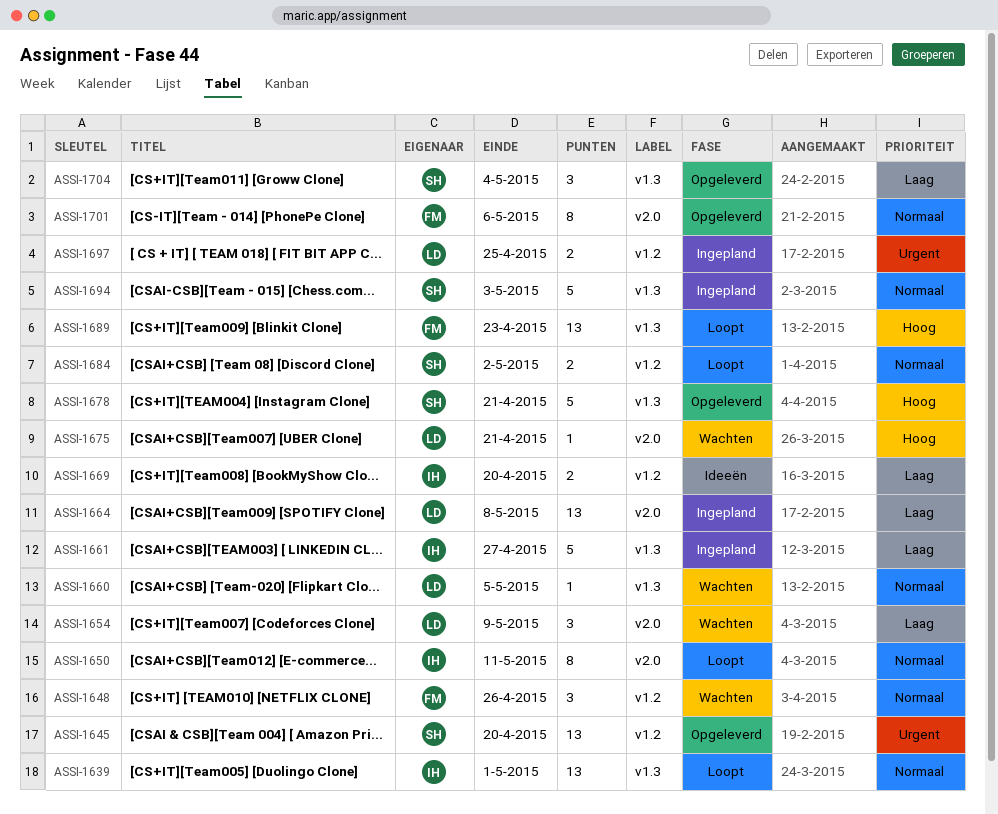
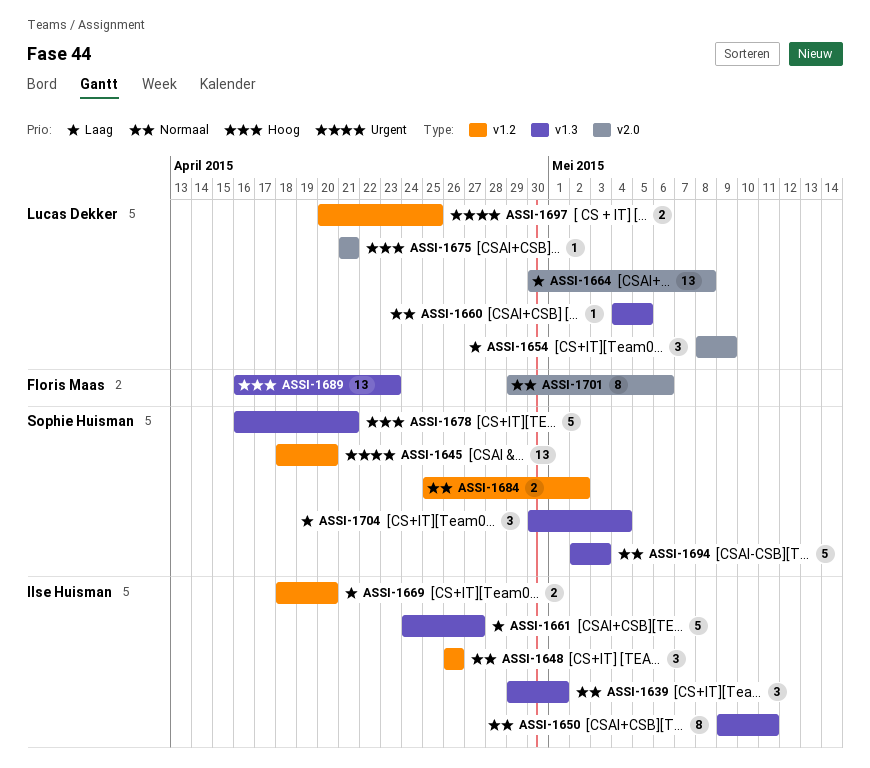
ASSI-1639, estimate: 13 -> 3
ASSI-1648, owner: Floris Maas -> Ilse Huisman
ASSI-1650, label: v2.0 -> v1.3

